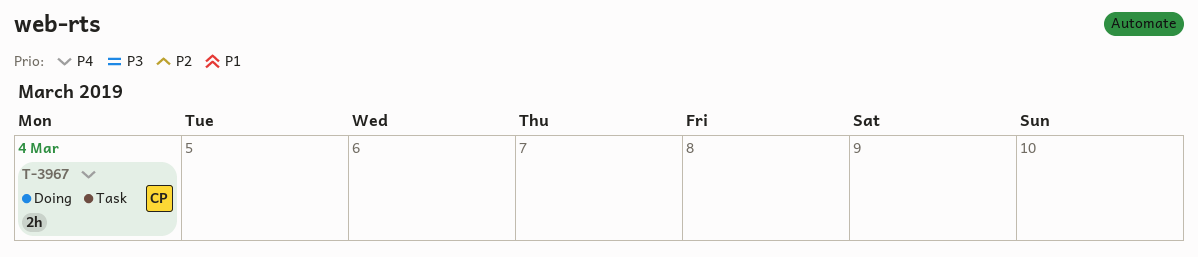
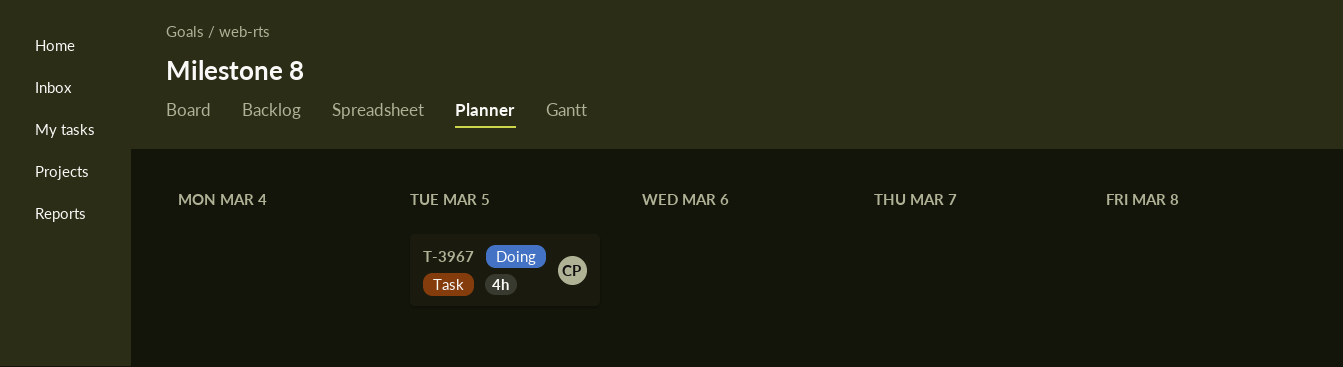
T-3967, estimate: 2h -> 4h
T-3967, due: Mar 4 -> Mar 5

